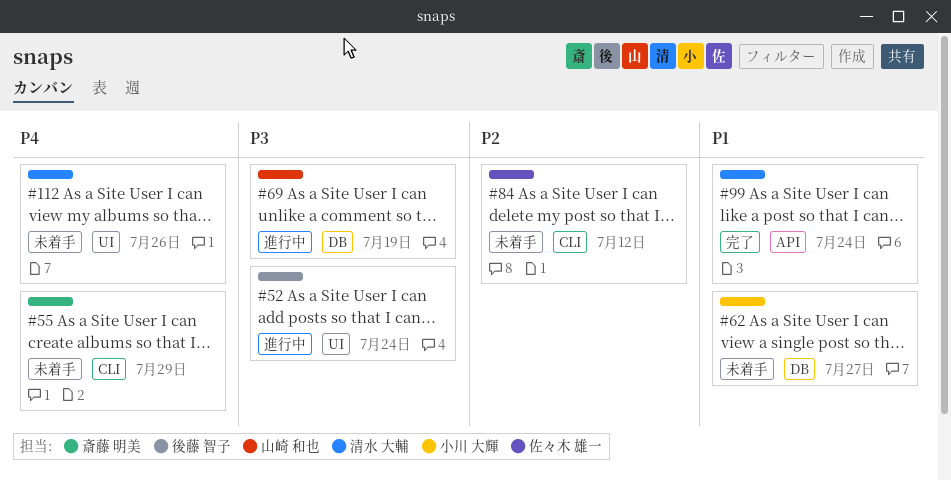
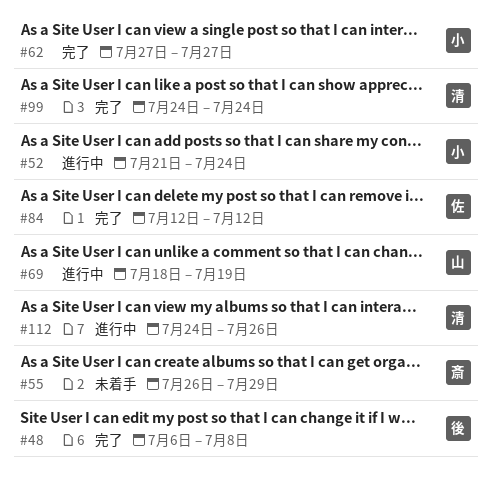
#48: none -> present
#52, owner: 後藤 智子 -> 小川 大輝
#62, status: 未着手 -> 完了
#84, status: 未着手 -> 完了
#112, status: 未着手 -> 進行中

